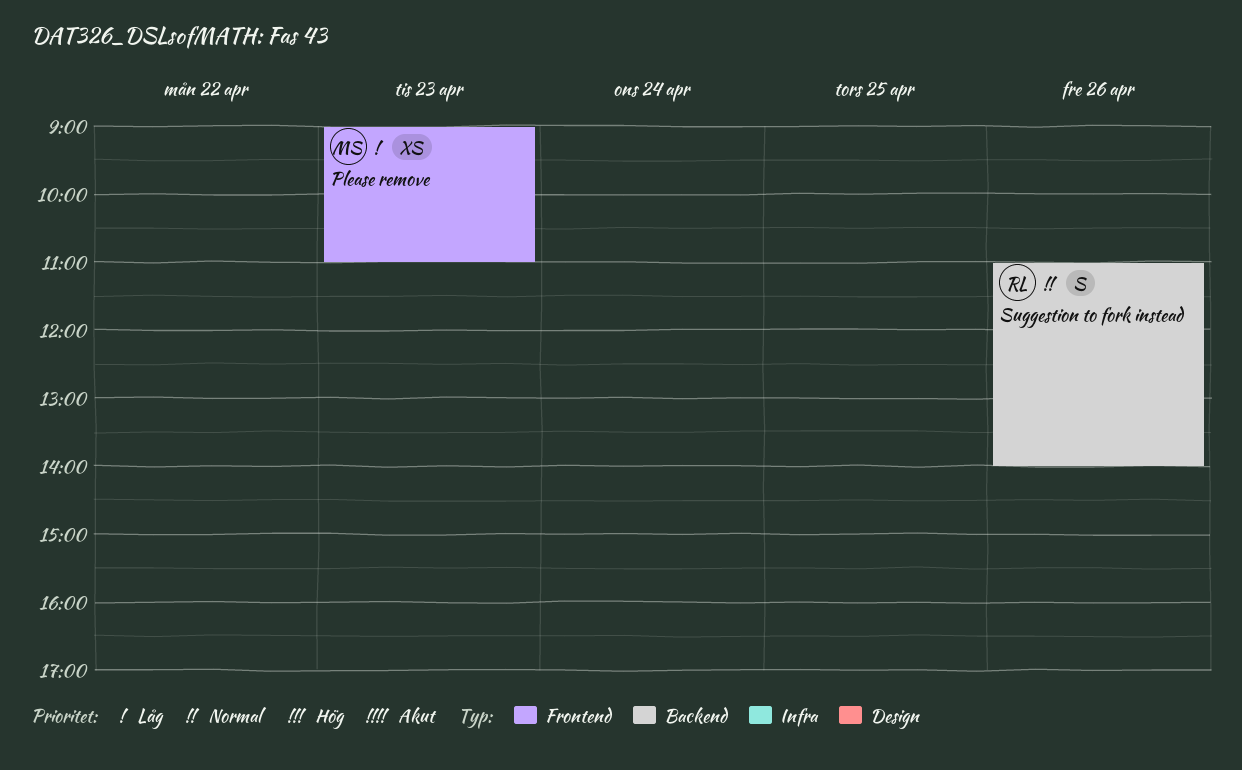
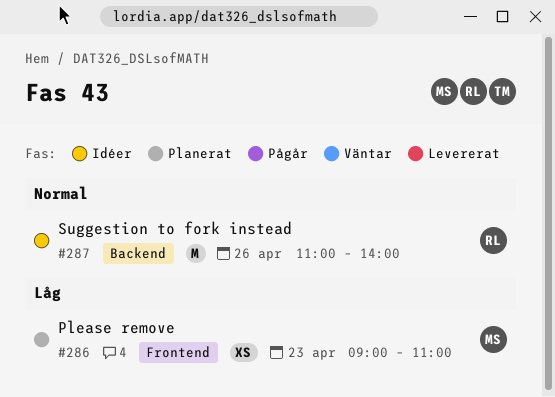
Suggestion to fork instead, estimate: S -> M

